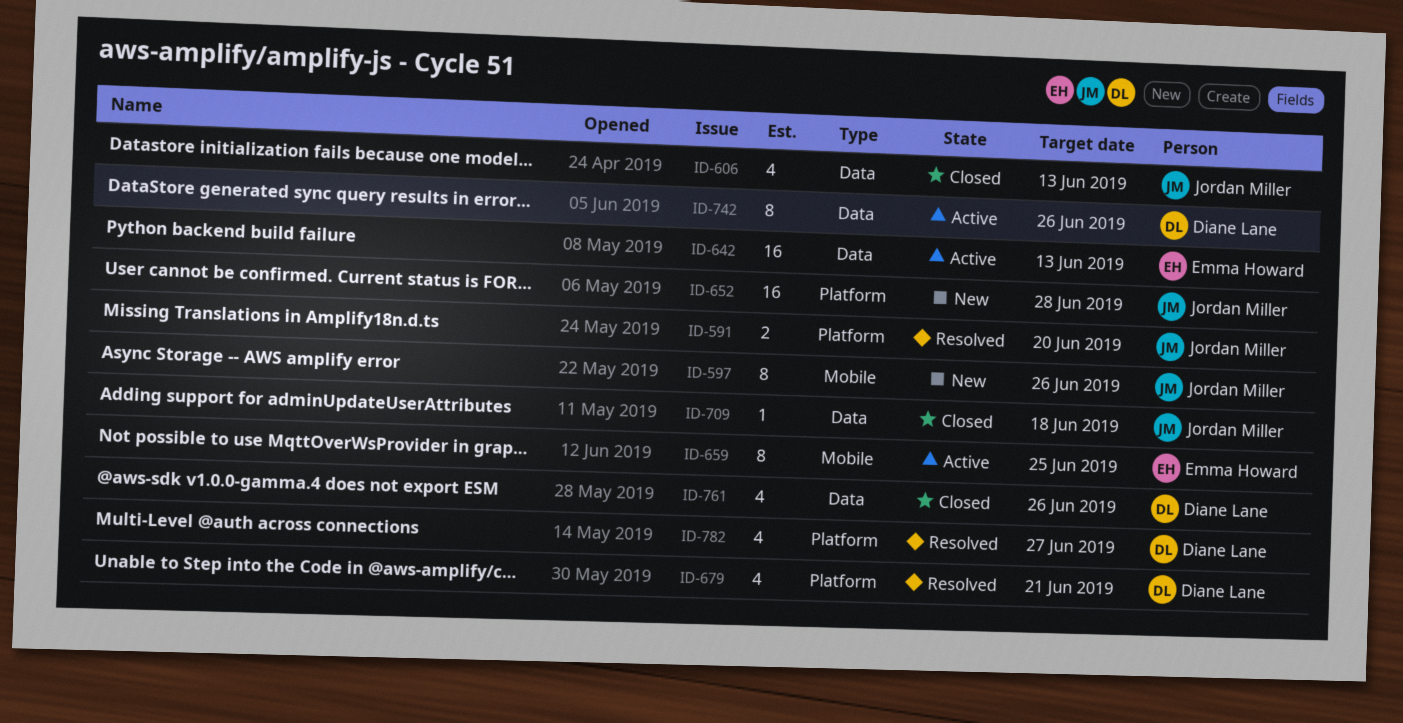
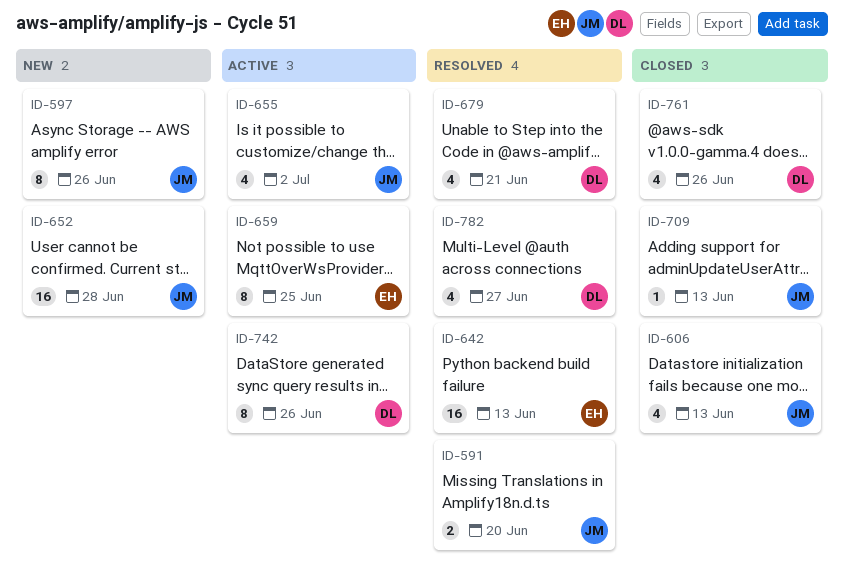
ID-642, status: Active -> Resolved
ID-655: none -> present
ID-709, due: Jun 18 -> Jun 13

